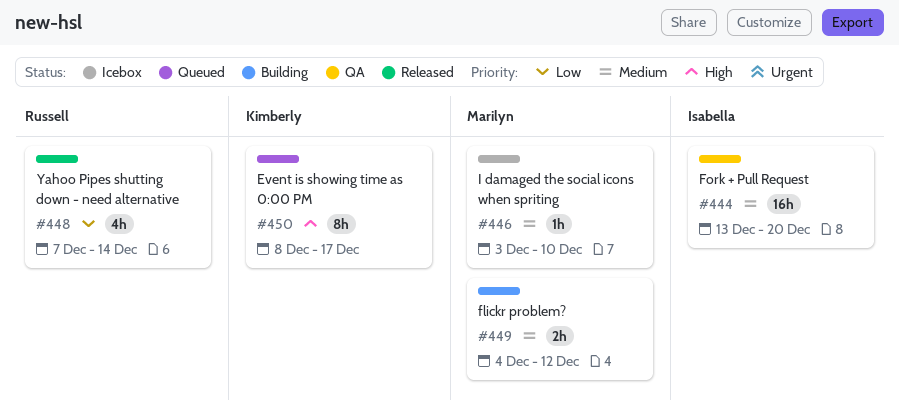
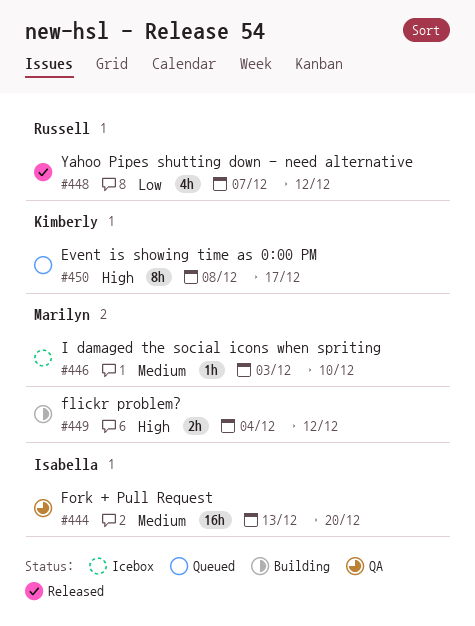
#448, due: Dec 14 -> Dec 12
#449, priority: Medium -> High

